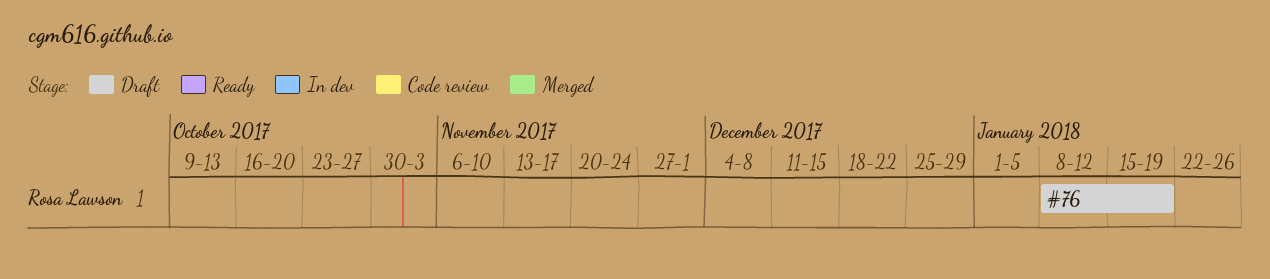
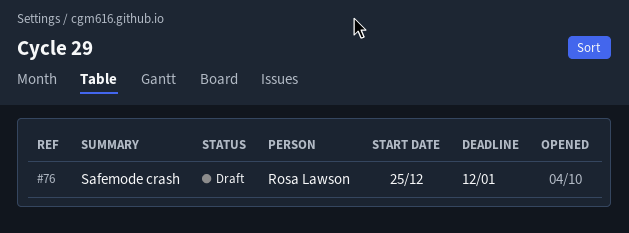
#76, start: Jan 8 -> Dec 25
#76, due: Jan 19 -> Jan 12

